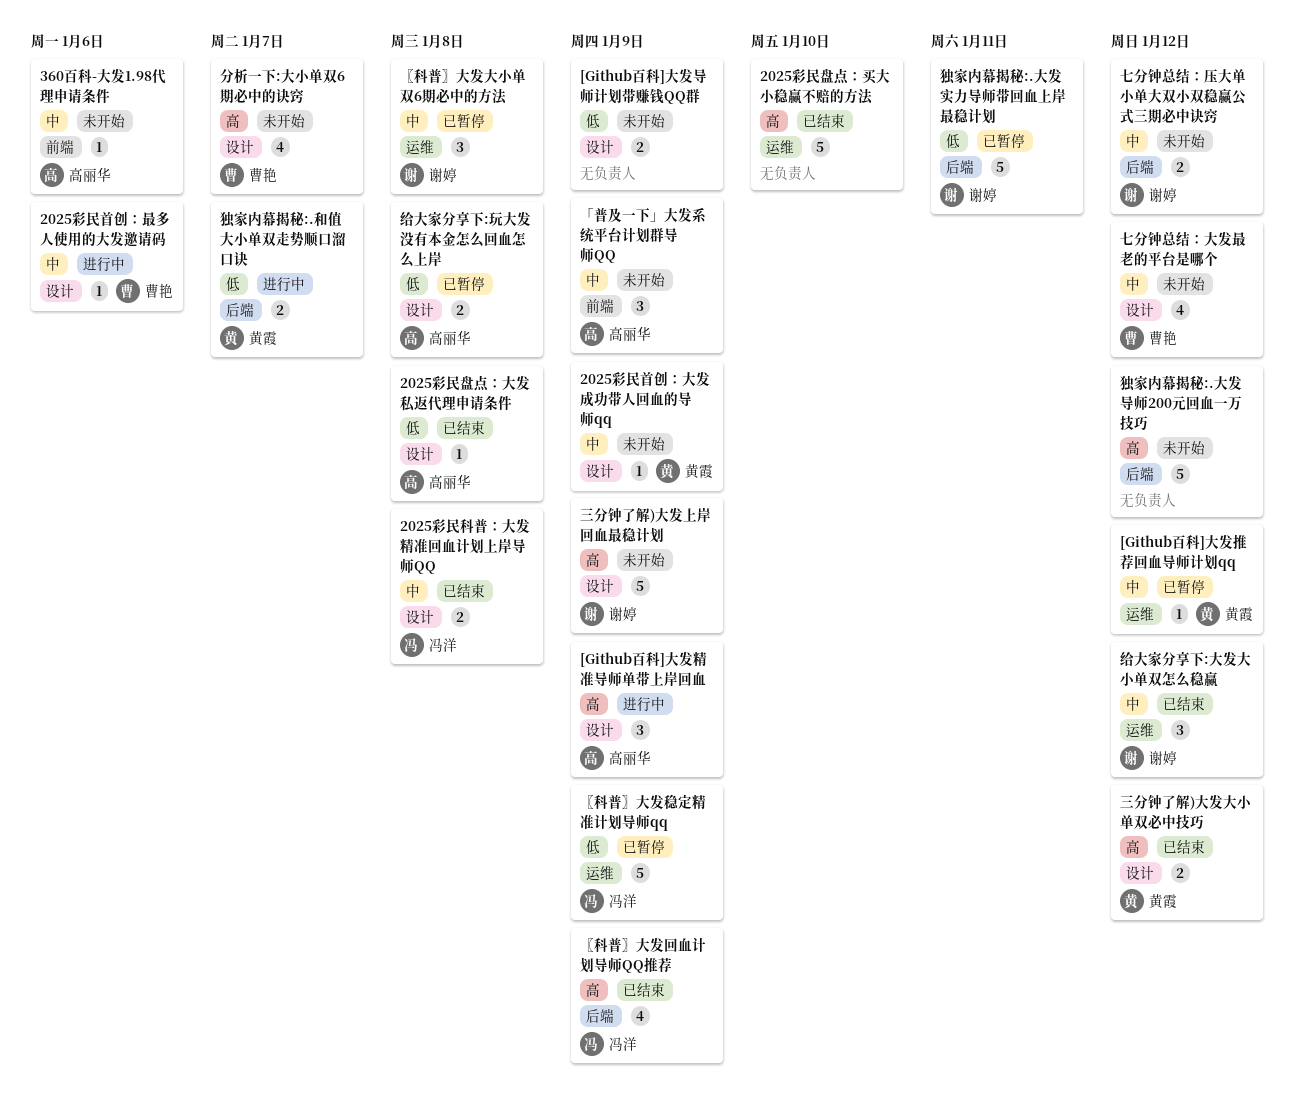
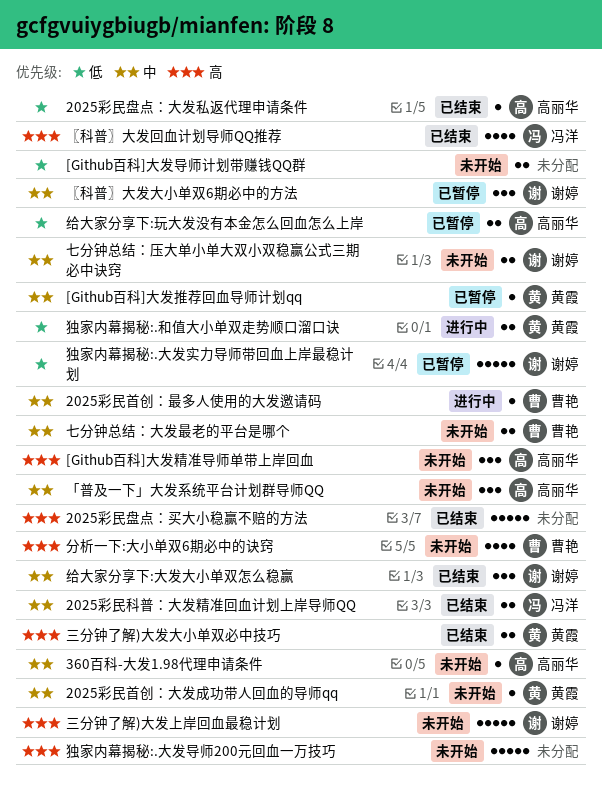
[Github百科]大发精准导师单带上岸回血, status: 进行中 -> 未开始
〖科普〗大发稳定精准计划导师qq: present -> none
七分钟总结：大发最老的平台是哪个, estimate: 4 -> 2

